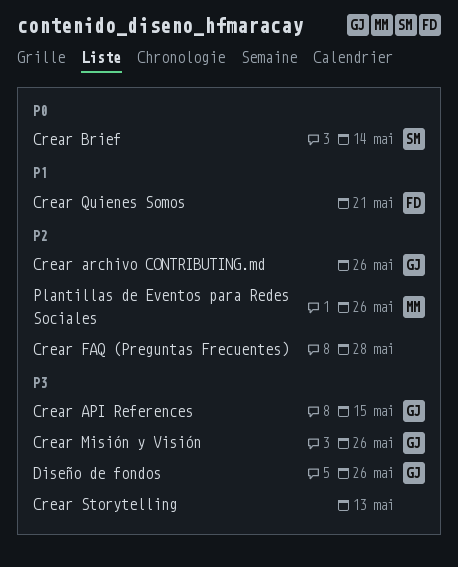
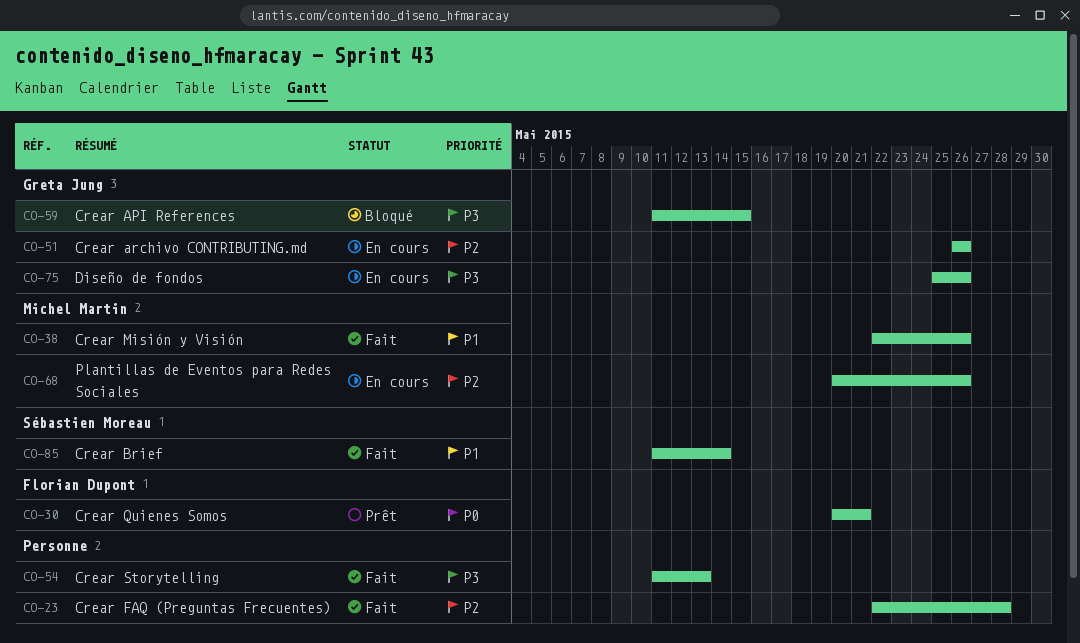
Crear Brief, priority: P0 -> P1
Crear Misión y Visión, owner: Greta Jung -> Michel Martin
Crear Misión y Visión, priority: P3 -> P1
Crear Quienes Somos, priority: P1 -> P0

